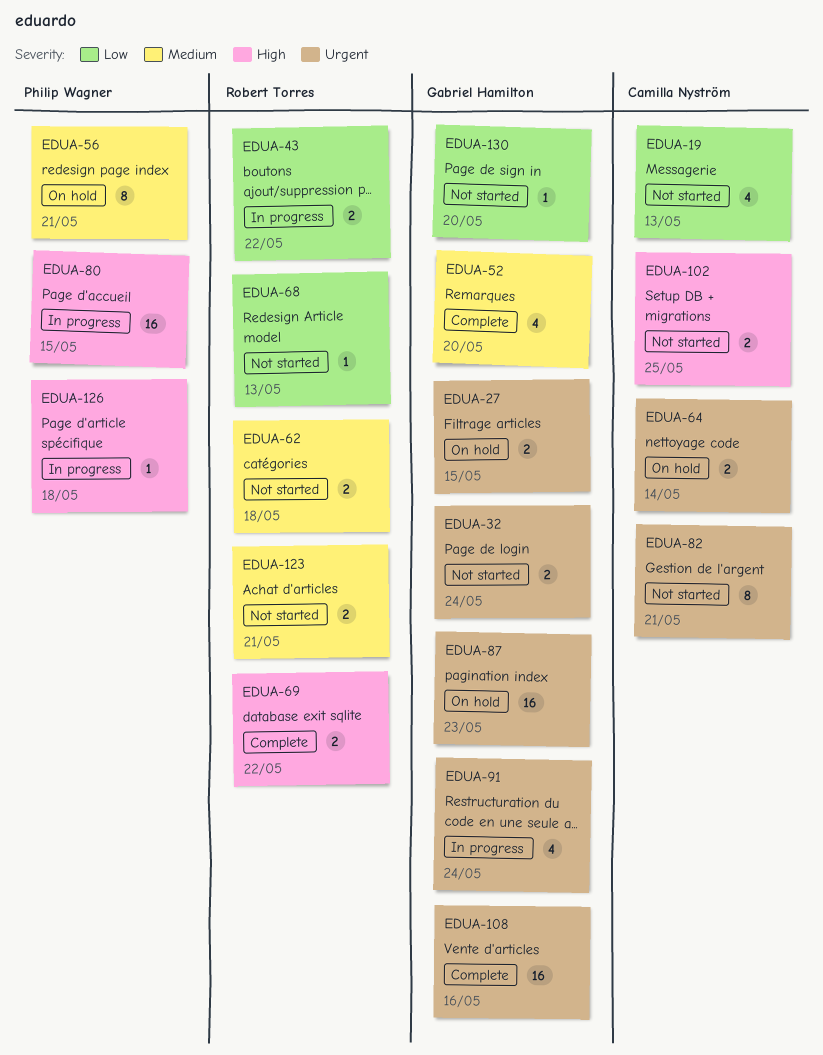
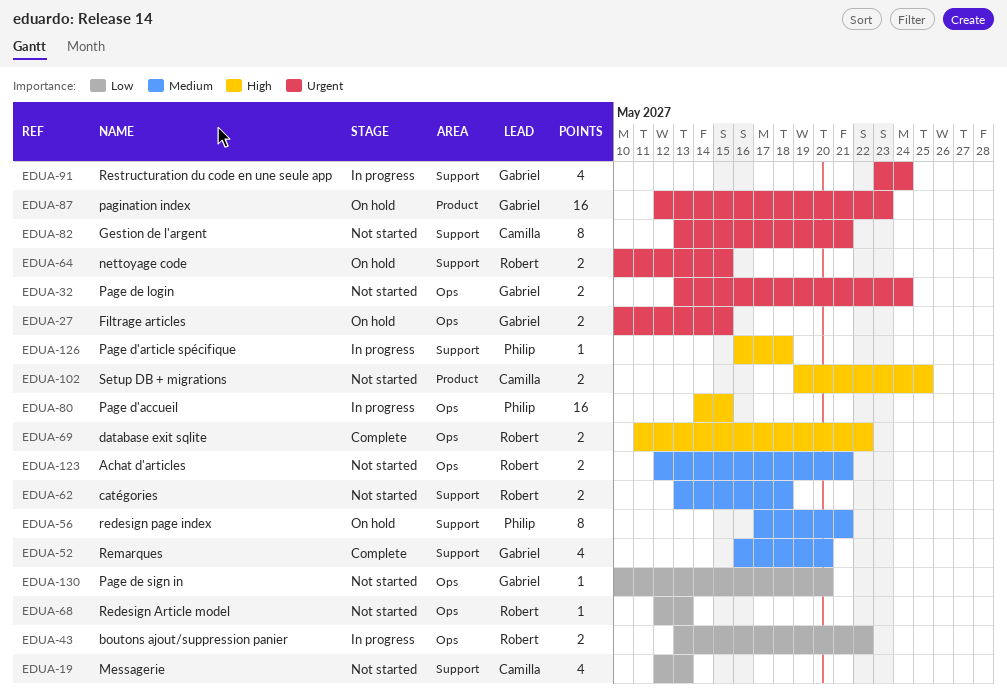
EDUA-64, owner: Camilla Nyström -> Robert Torres
EDUA-64, due: May 14 -> May 15
EDUA-108: present -> none

